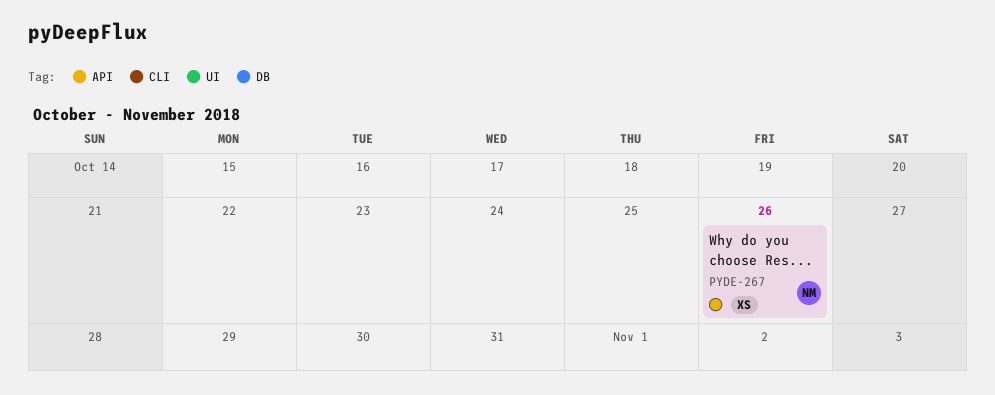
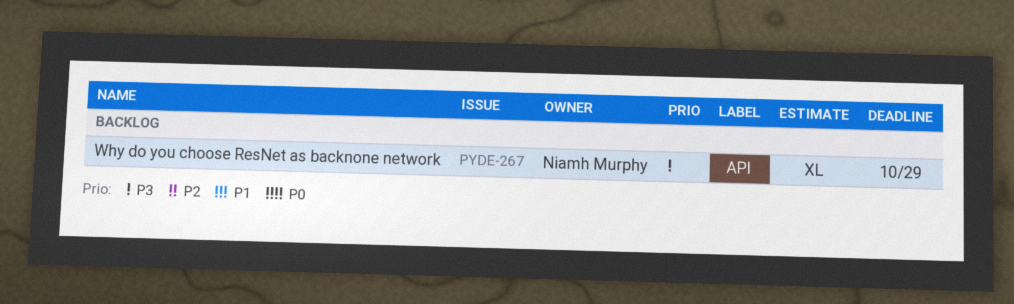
PYDE-267, estimate: XS -> XL
PYDE-267, due: Oct 26 -> Oct 29

